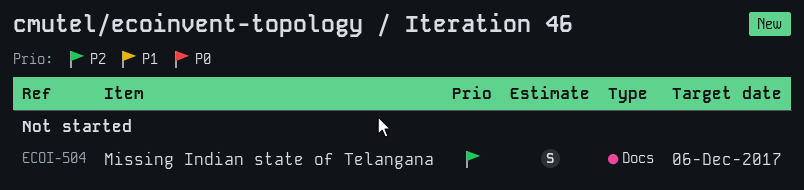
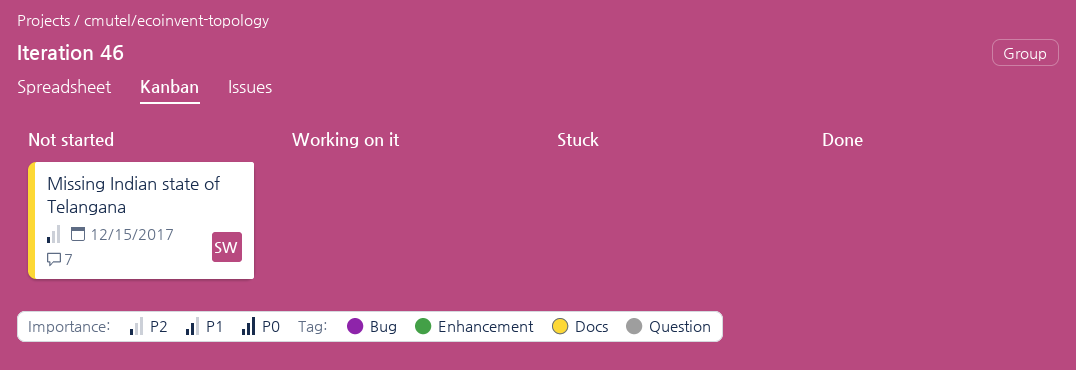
Missing Indian state of Telangana, due: Dec 6 -> Dec 15

